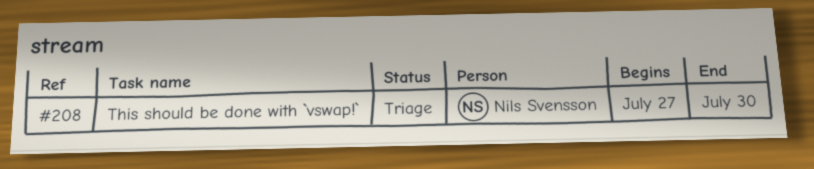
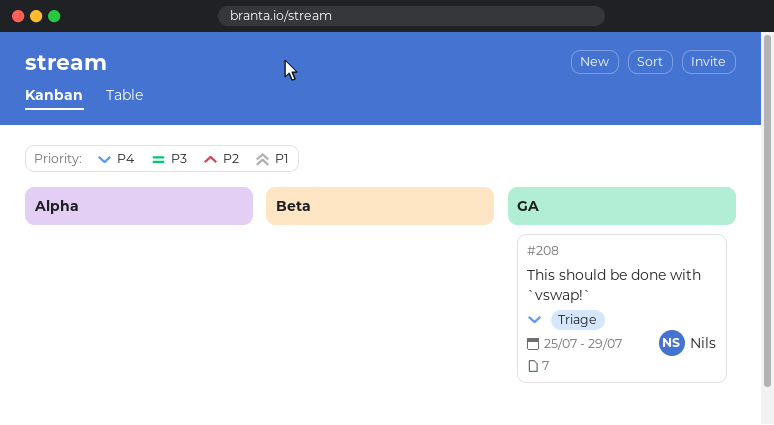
#208, start: Jul 27 -> Jul 25
#208, due: Jul 30 -> Jul 29

